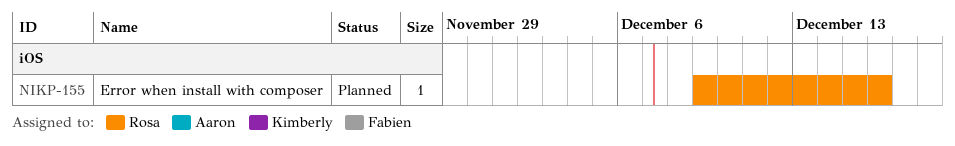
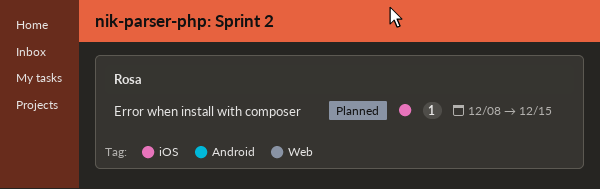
Error when install with composer, start: Dec 9 -> Dec 8
Error when install with composer, due: Dec 16 -> Dec 15

